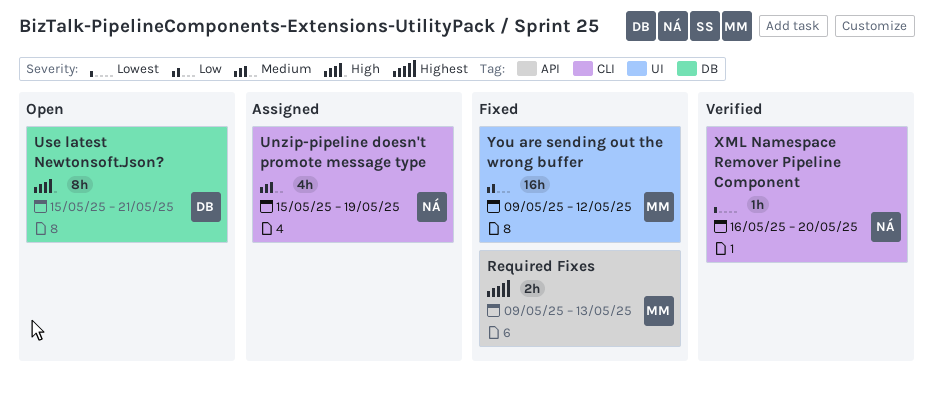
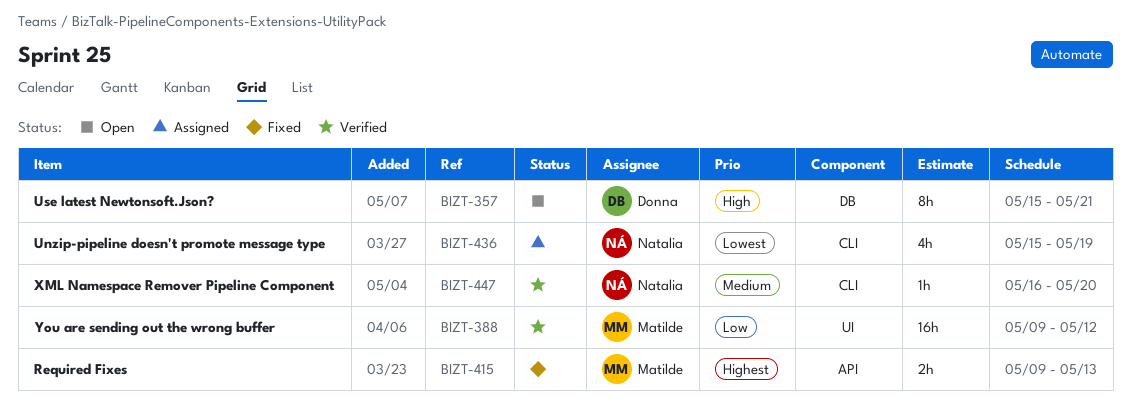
Unzip-pipeline doesn't promote message type, priority: Medium -> Lowest
XML Namespace Remover Pipeline Component, priority: Lowest -> Medium
You are sending out the wrong buffer, status: Fixed -> Verified

